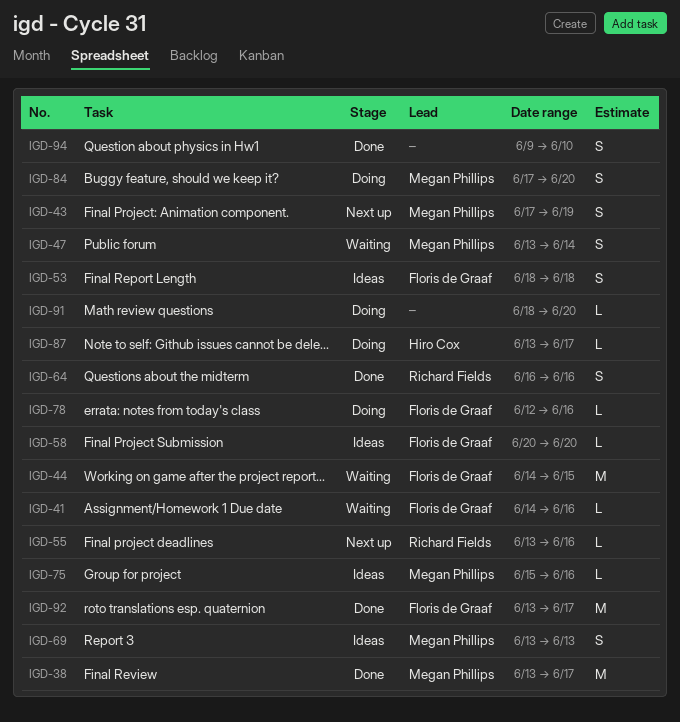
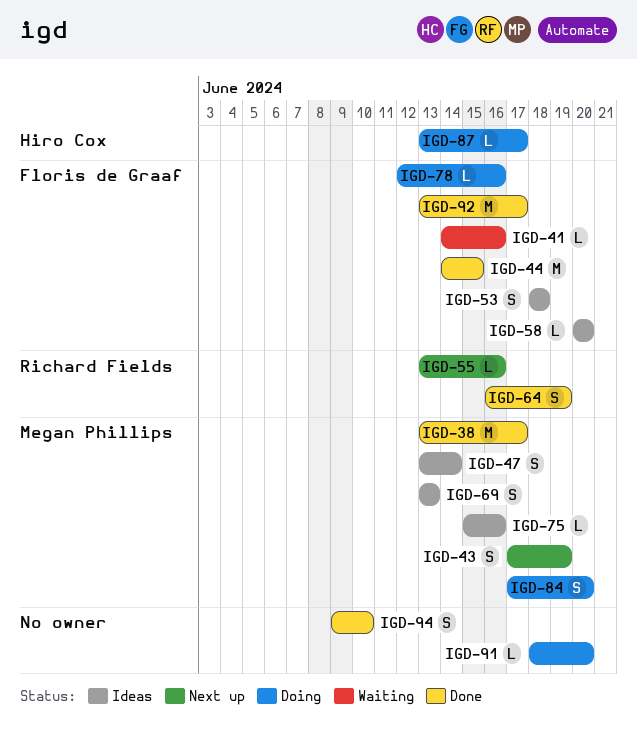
IGD-44, status: Waiting -> Done
IGD-47, status: Waiting -> Ideas
IGD-64, due: Jun 16 -> Jun 19

